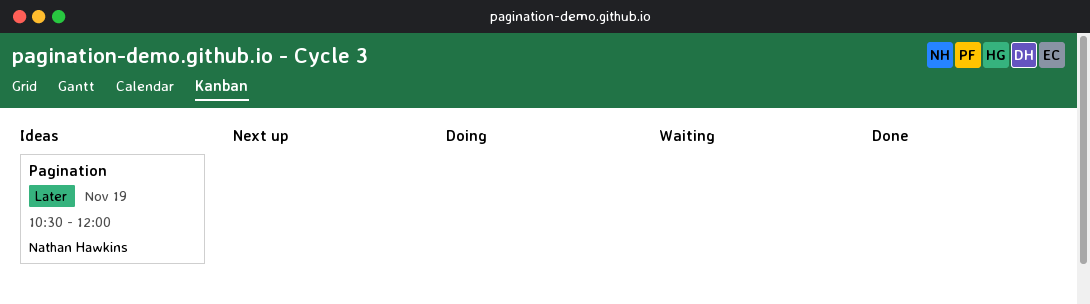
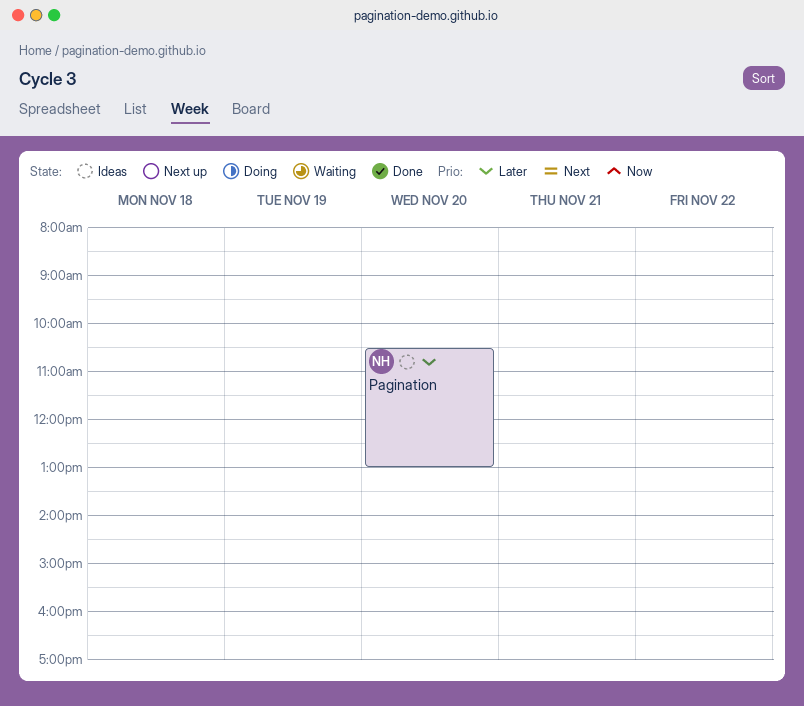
Pagination, day: Nov 19 -> Nov 20
Pagination, ends: 12:00 -> 13:00

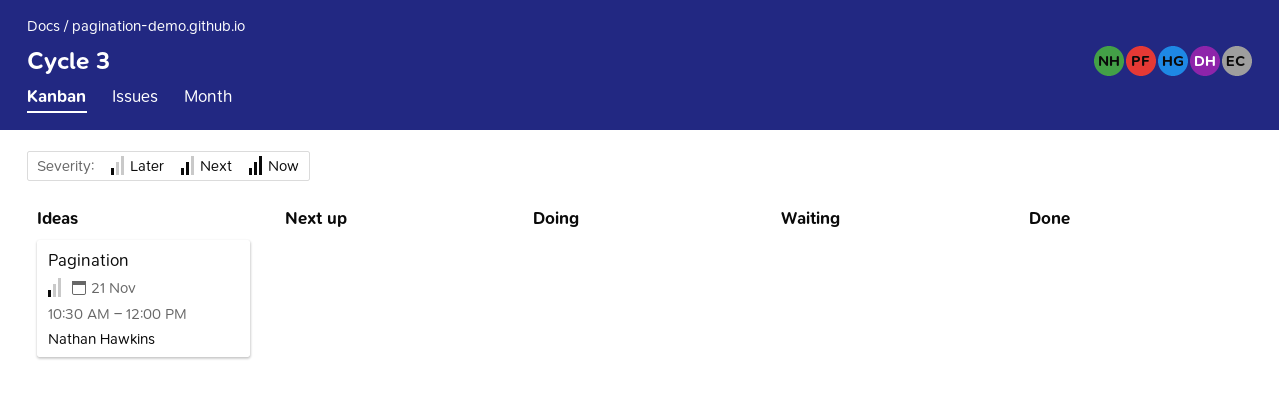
Pagination, day: Nov 20 -> Nov 21
Pagination, ends: 13:00 -> 12:00

